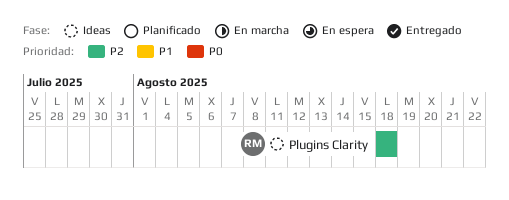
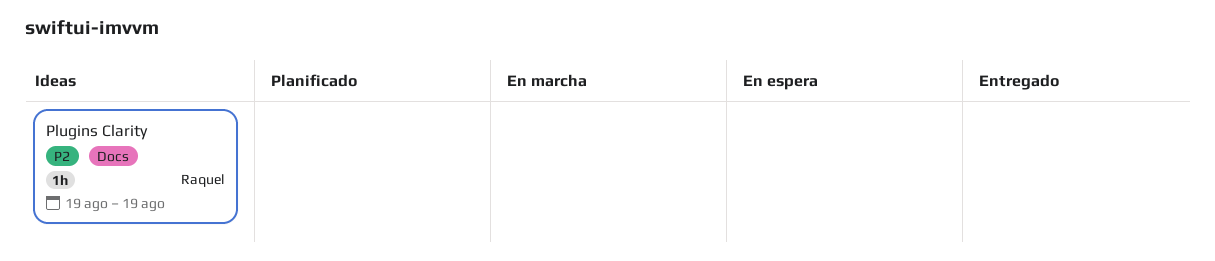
Plugins Clarity, start: Aug 18 -> Aug 19
Plugins Clarity, due: Aug 18 -> Aug 19

